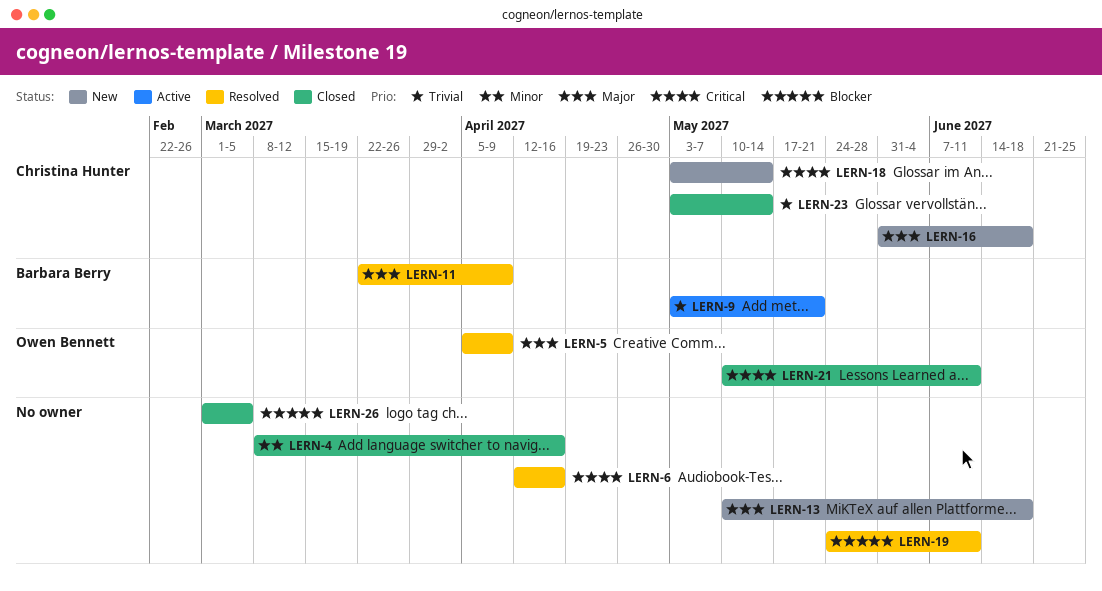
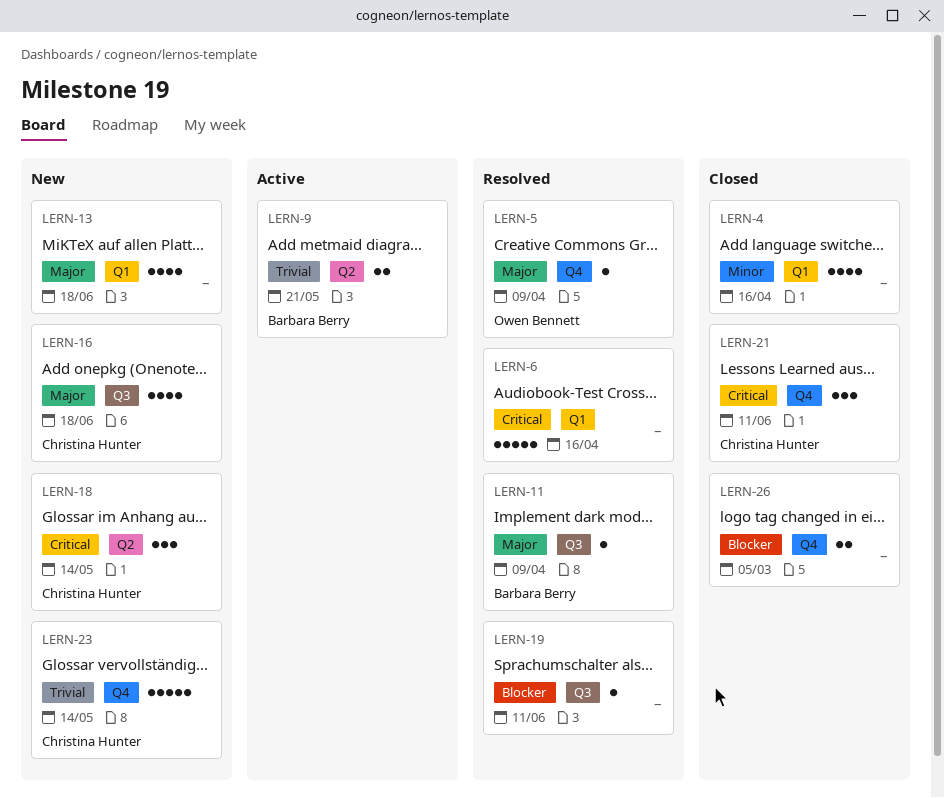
LERN-21, owner: Owen Bennett -> Christina Hunter
LERN-23, status: Closed -> New

